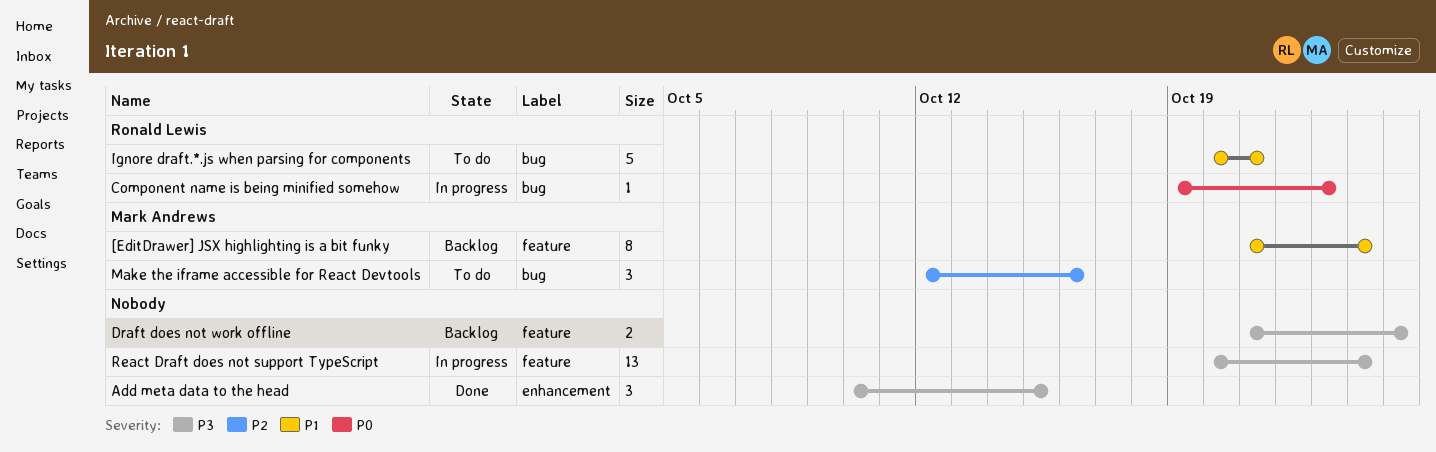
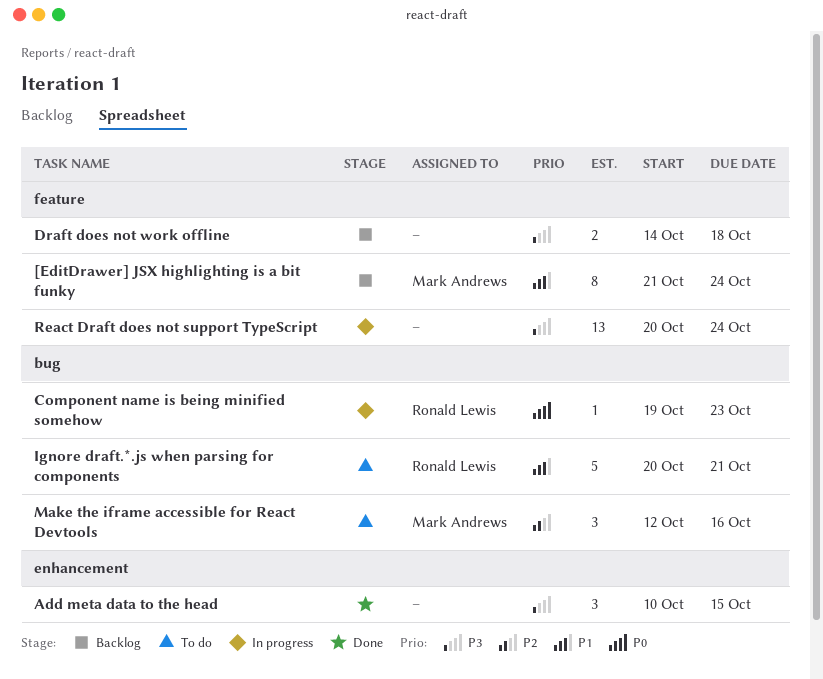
Draft does not work offline, start: Oct 21 -> Oct 14
Draft does not work offline, due: Oct 25 -> Oct 18

